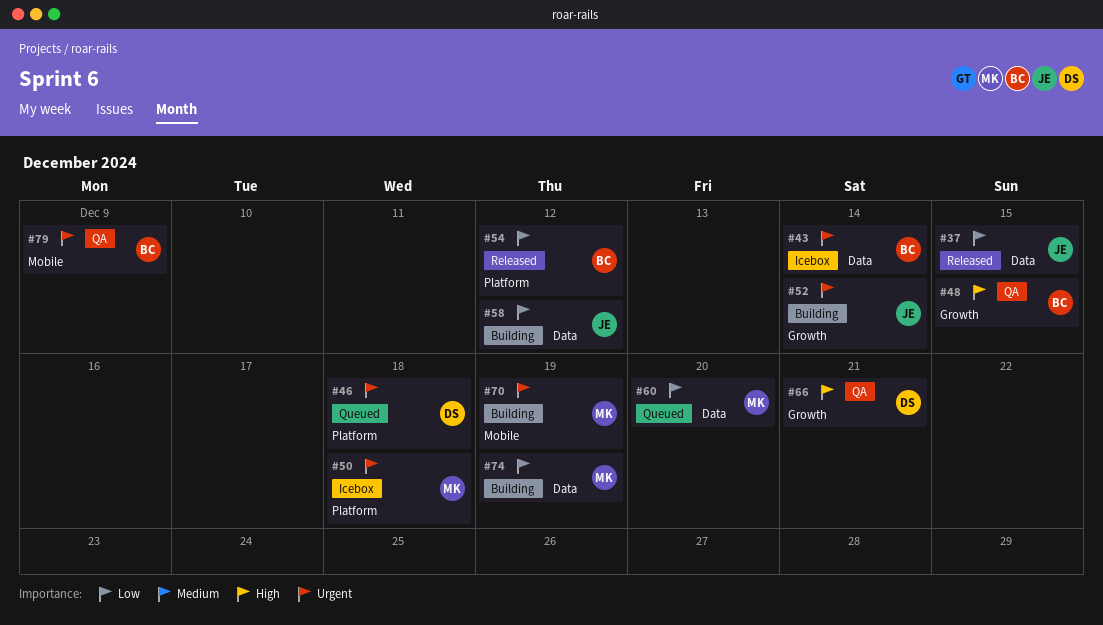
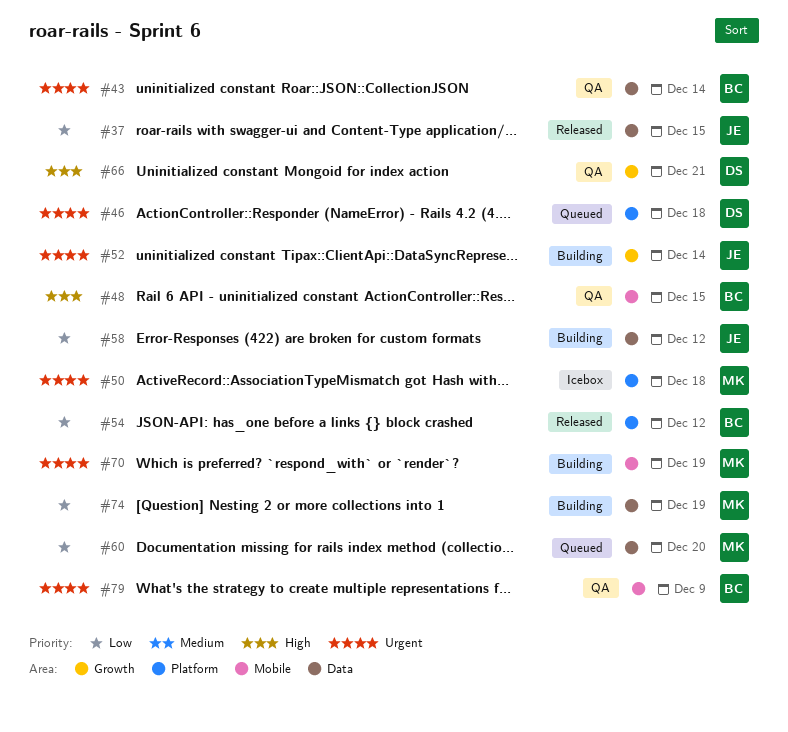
#43, status: Icebox -> QA
#48, label: Growth -> Mobile

